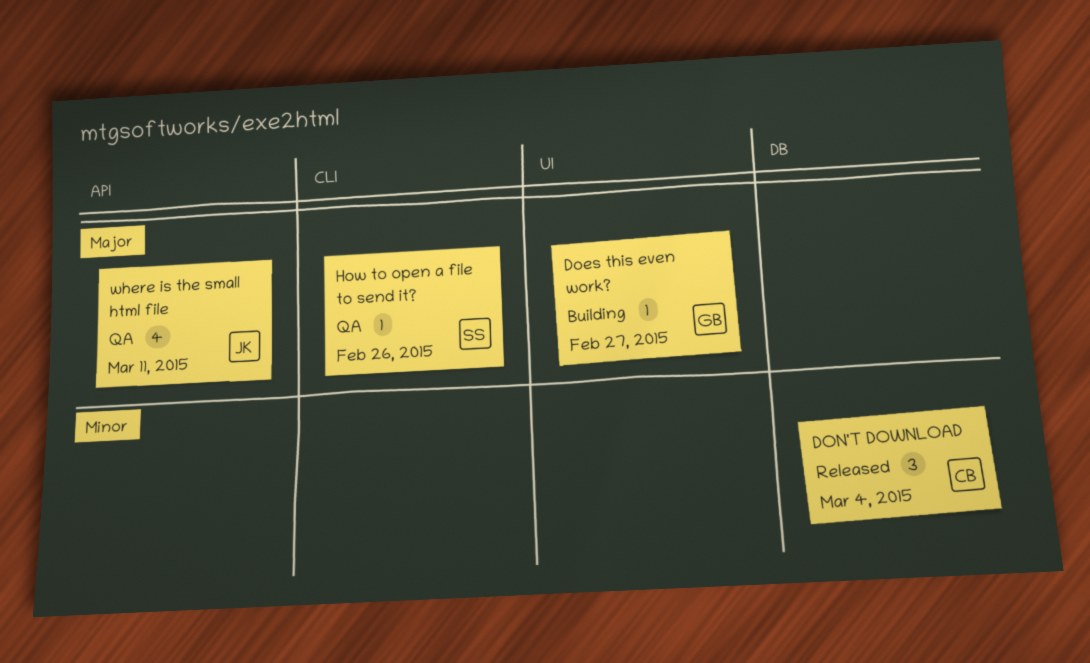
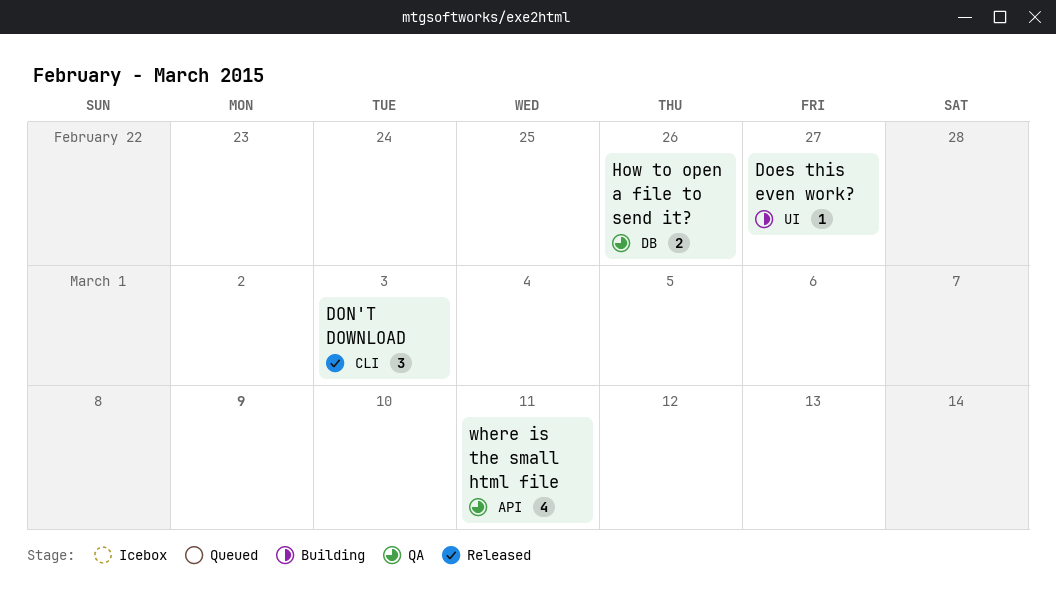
DON'T DOWNLOAD, label: DB -> CLI
DON'T DOWNLOAD, due: Mar 4 -> Mar 3
How to open a file to send it?, label: CLI -> DB
How to open a file to send it?, estimate: 1 -> 2

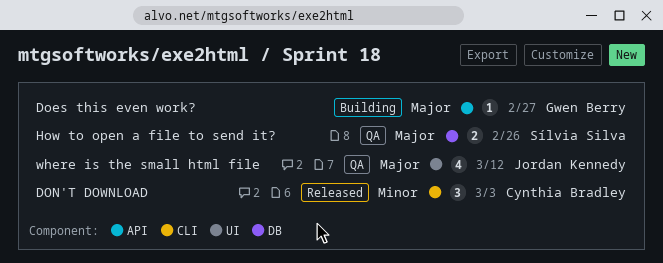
Does this even work?, label: UI -> API
where is the small html file, label: API -> UI
where is the small html file, due: Mar 11 -> Mar 12

